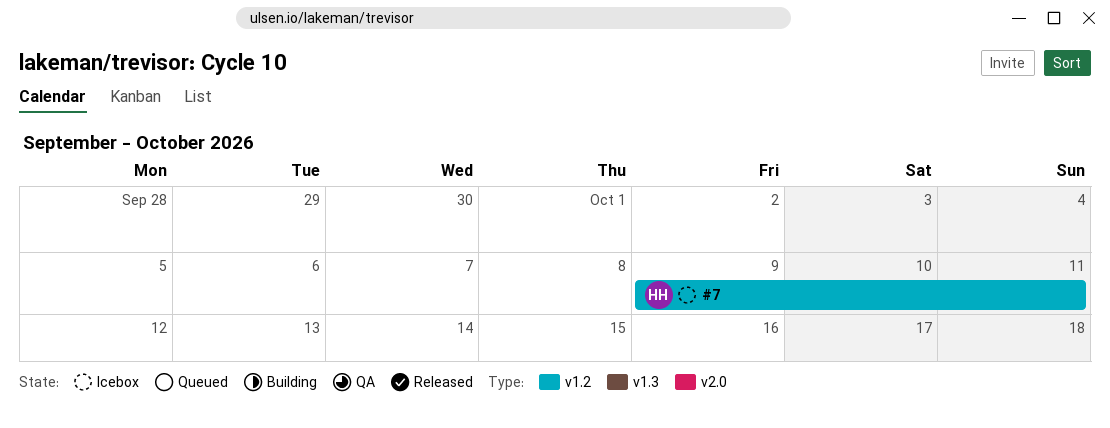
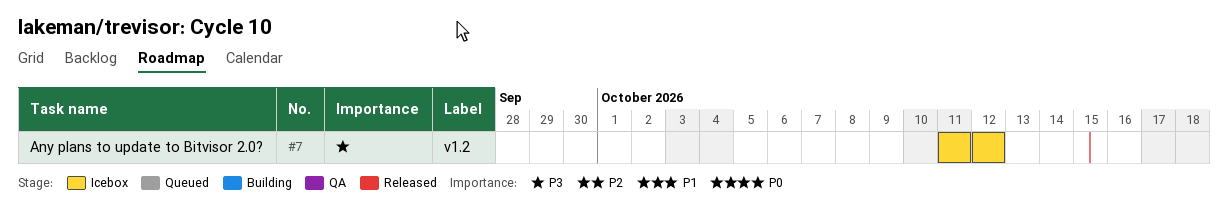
#7, start: Oct 9 -> Oct 11
#7, due: Oct 11 -> Oct 12

